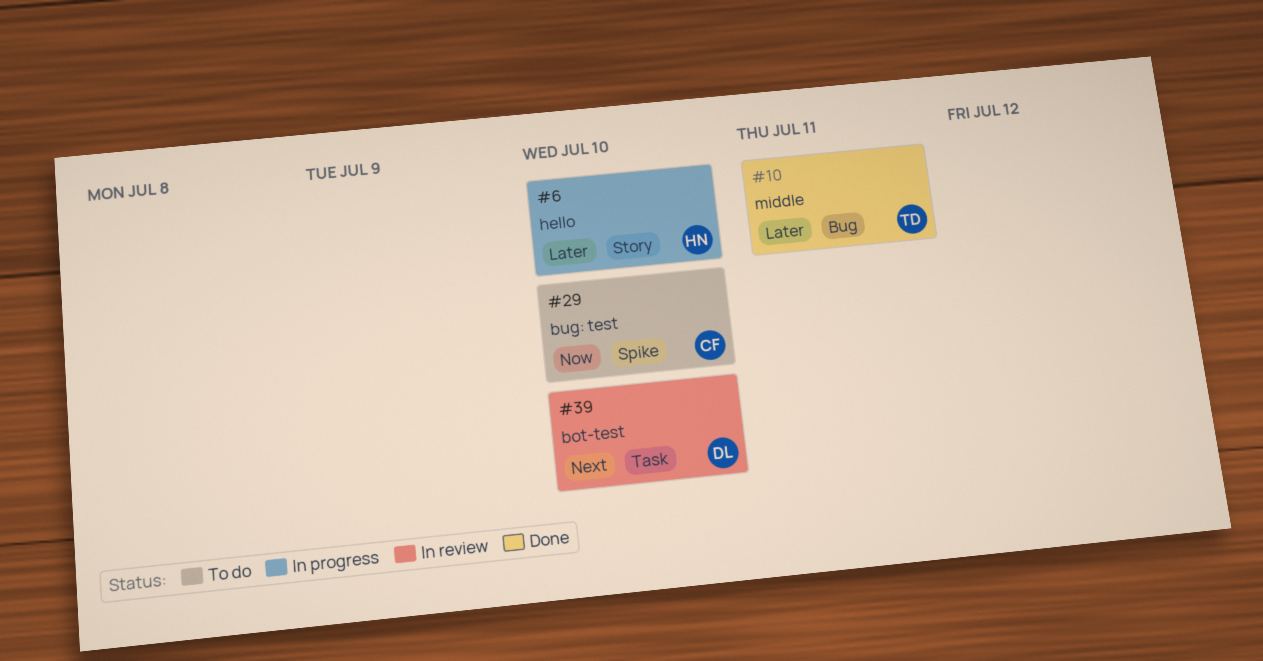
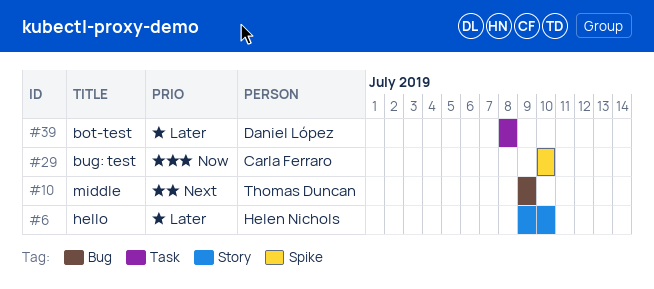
#10, priority: Later -> Next
#10, due: Jul 11 -> Jul 9
#39, priority: Next -> Later
#39, due: Jul 10 -> Jul 8

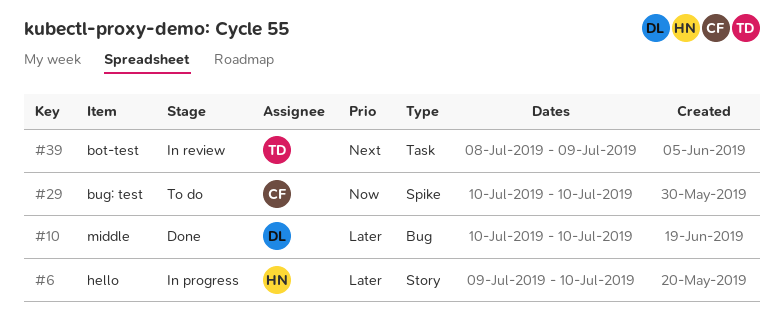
#10, owner: Thomas Duncan -> Daniel López
#10, priority: Next -> Later
#10, start: Jul 9 -> Jul 10
#10, due: Jul 9 -> Jul 10
#39, owner: Daniel López -> Thomas Duncan
#39, priority: Later -> Next
#39, due: Jul 8 -> Jul 9

